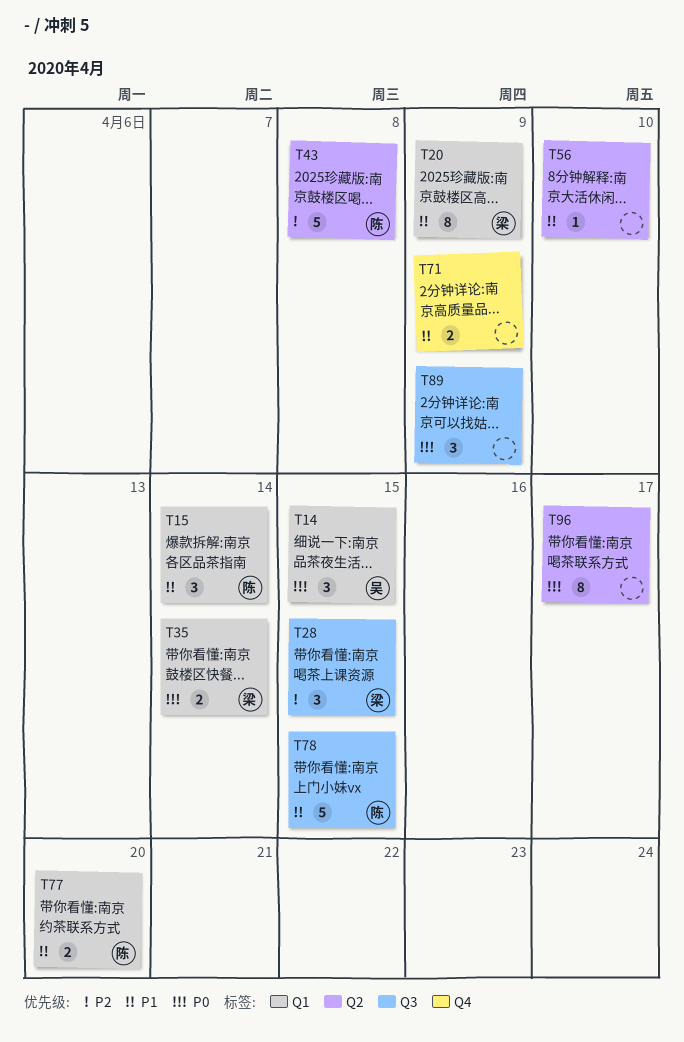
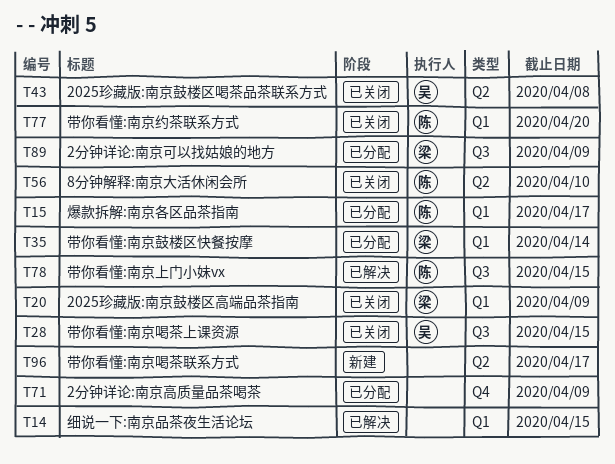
T14, owner: 吴 -> none
T15, due: Apr 14 -> Apr 17
T28, owner: 梁 -> 吴
T43, owner: 陈 -> 吴
T56, owner: none -> 陈
T89, owner: none -> 梁

